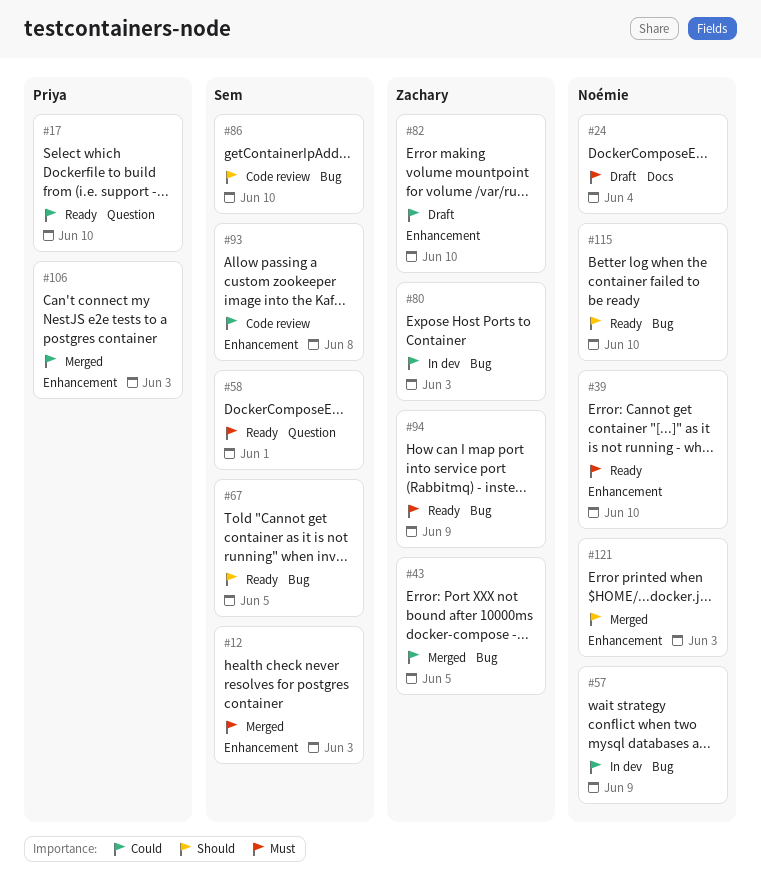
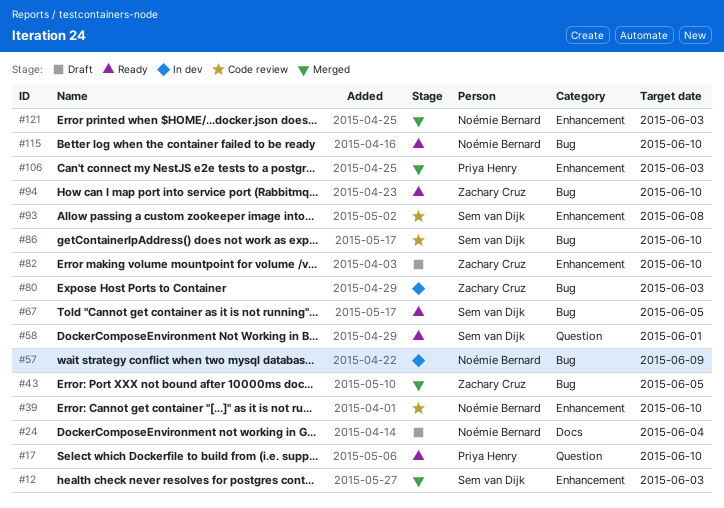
#39, status: Ready -> Code review
#94, due: Jun 9 -> Jun 10

